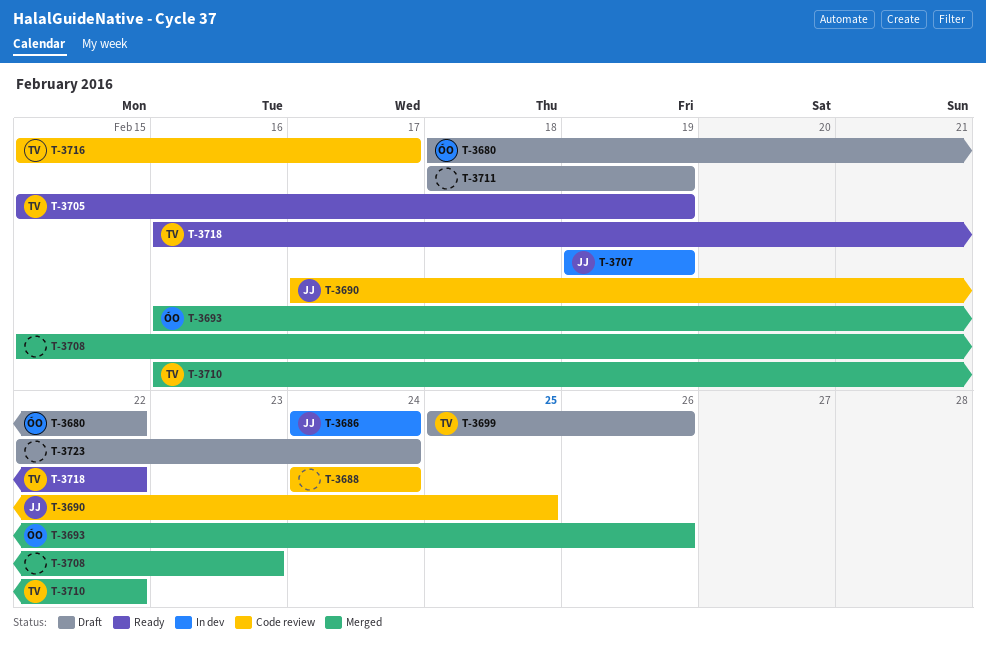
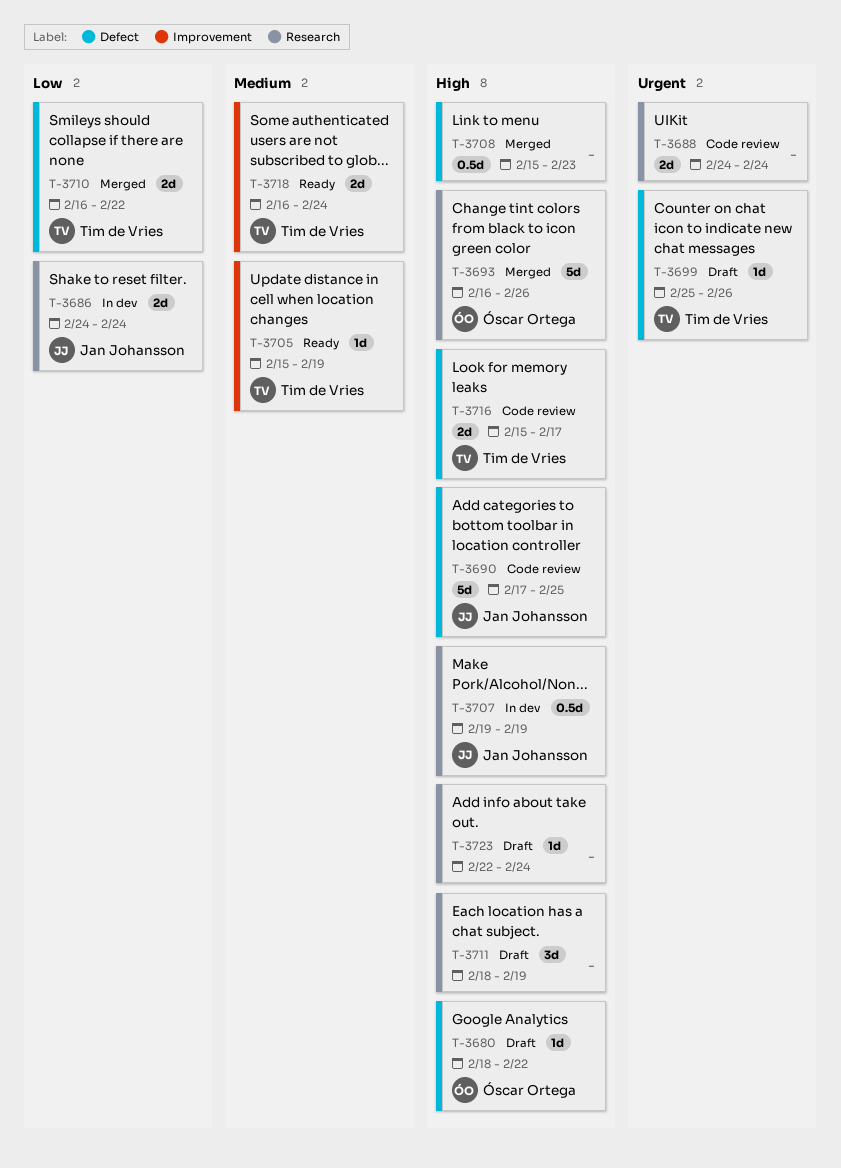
T-3718, due: Feb 22 -> Feb 24

